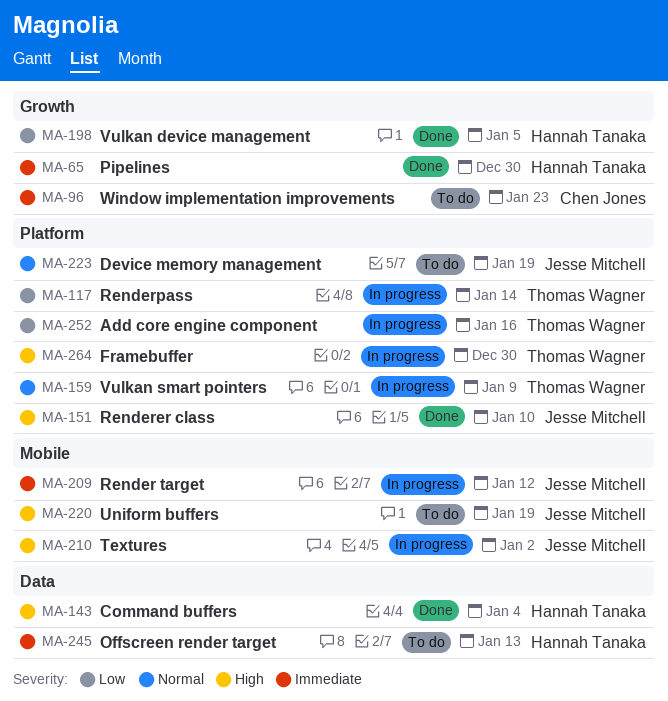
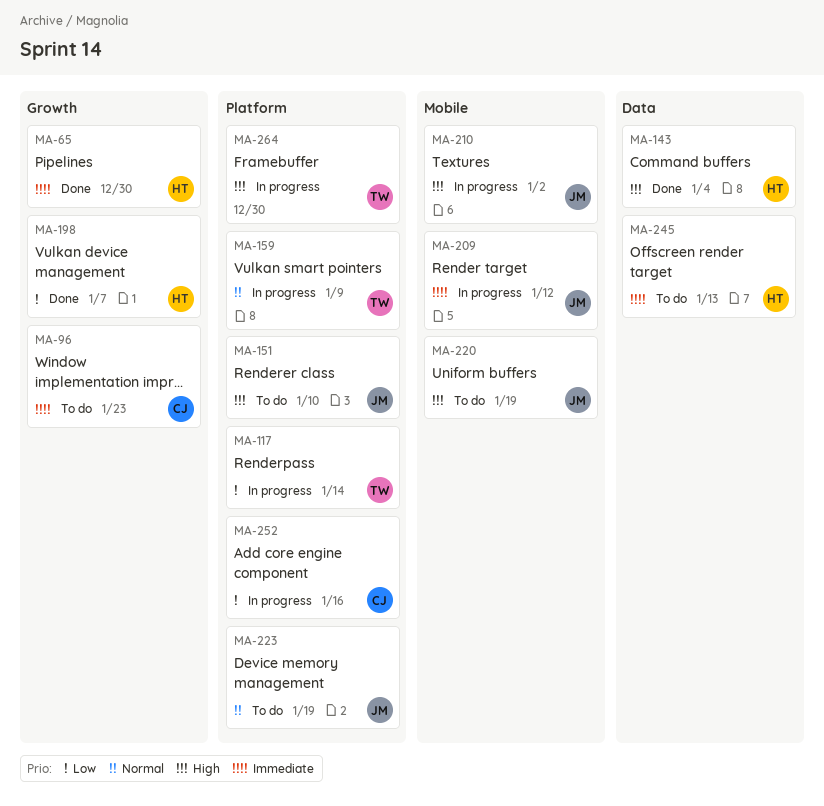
MA-151, status: Done -> To do
MA-198, due: Jan 5 -> Jan 7
MA-252, owner: Thomas Wagner -> Chen Jones

